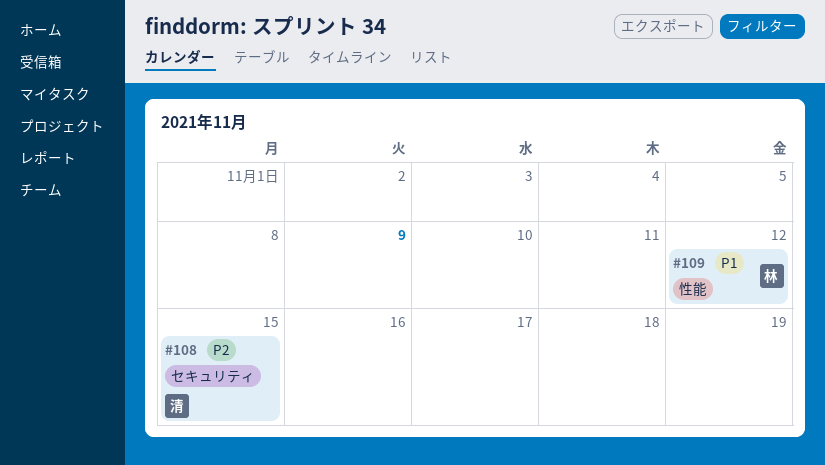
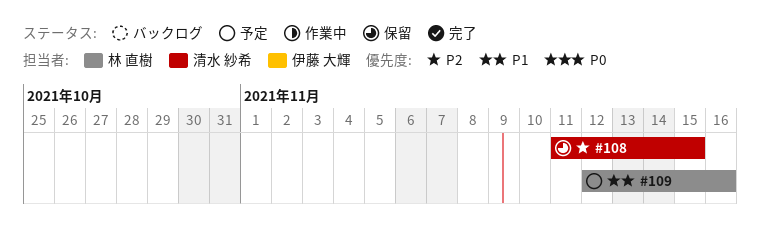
#109, due: Nov 12 -> Nov 16

